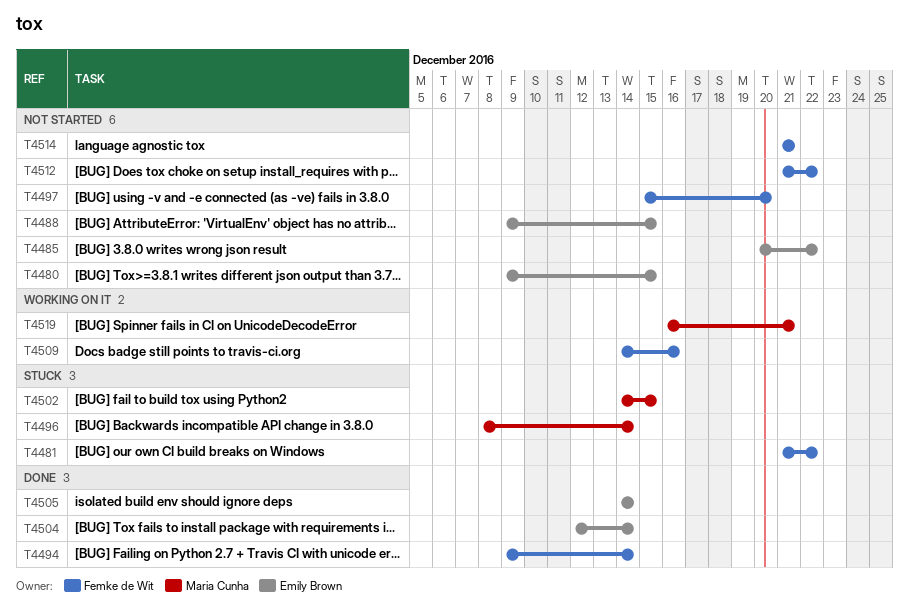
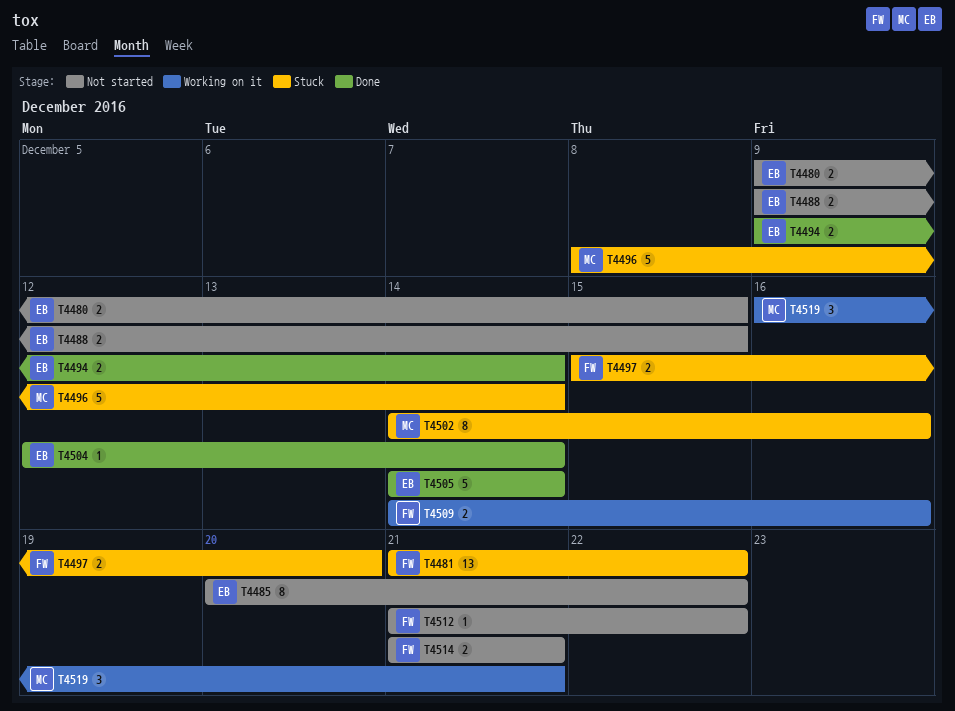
T4494, owner: Femke de Wit -> Emily Brown
T4497, status: Not started -> Stuck
T4502, due: Dec 15 -> Dec 16

